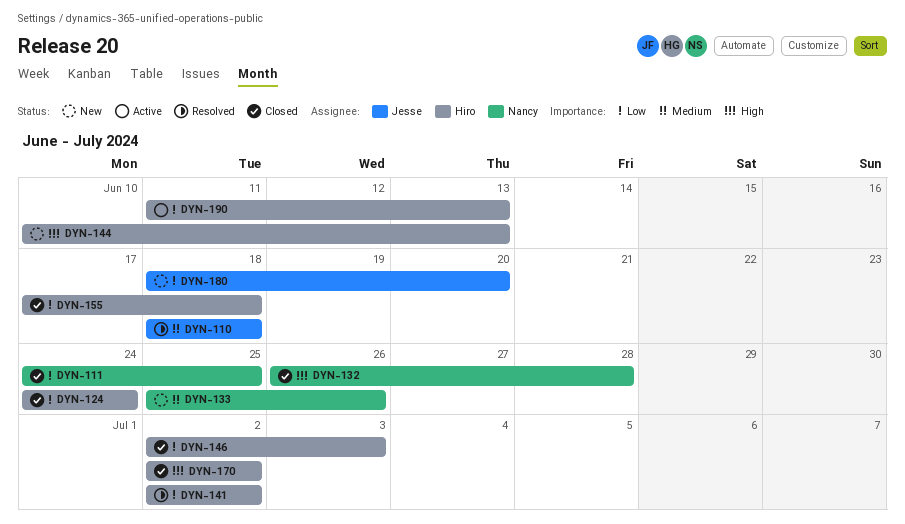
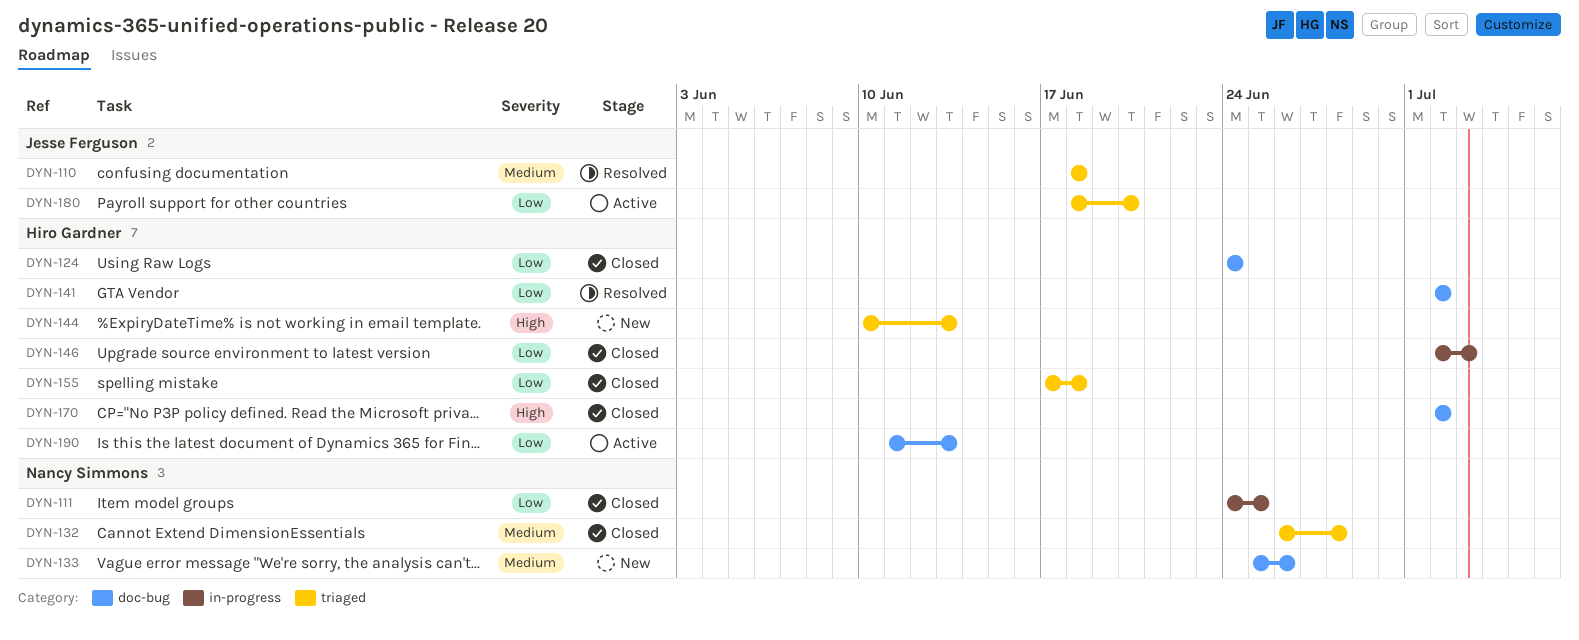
DYN-132, priority: High -> Medium
DYN-180, status: New -> Active

